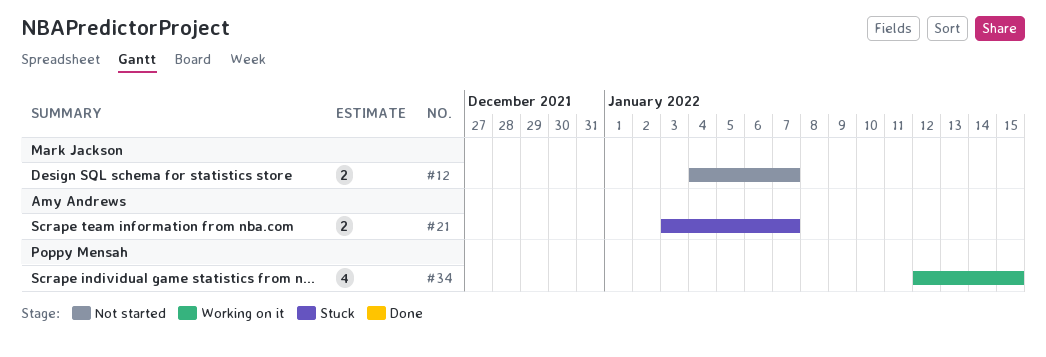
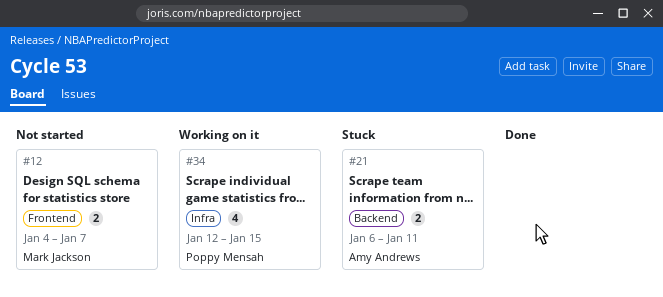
#21, start: Jan 3 -> Jan 6
#21, due: Jan 7 -> Jan 11

